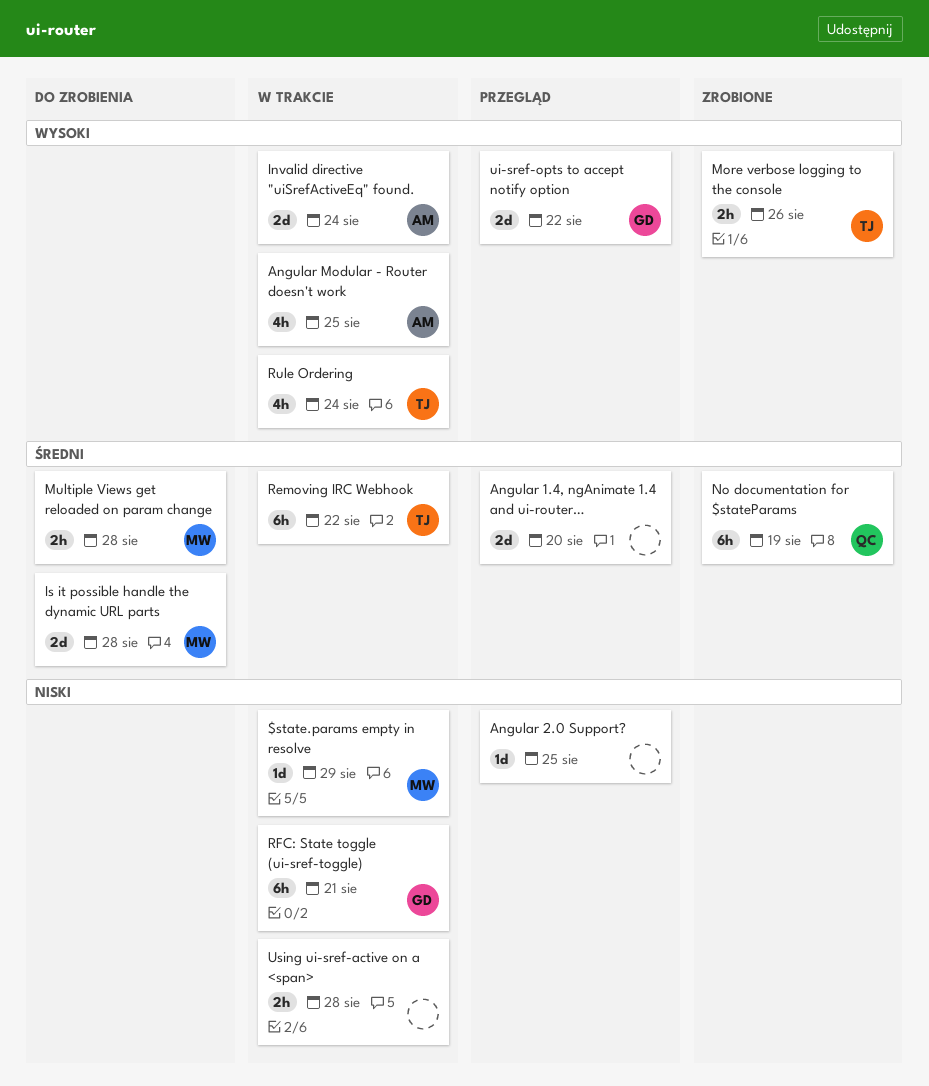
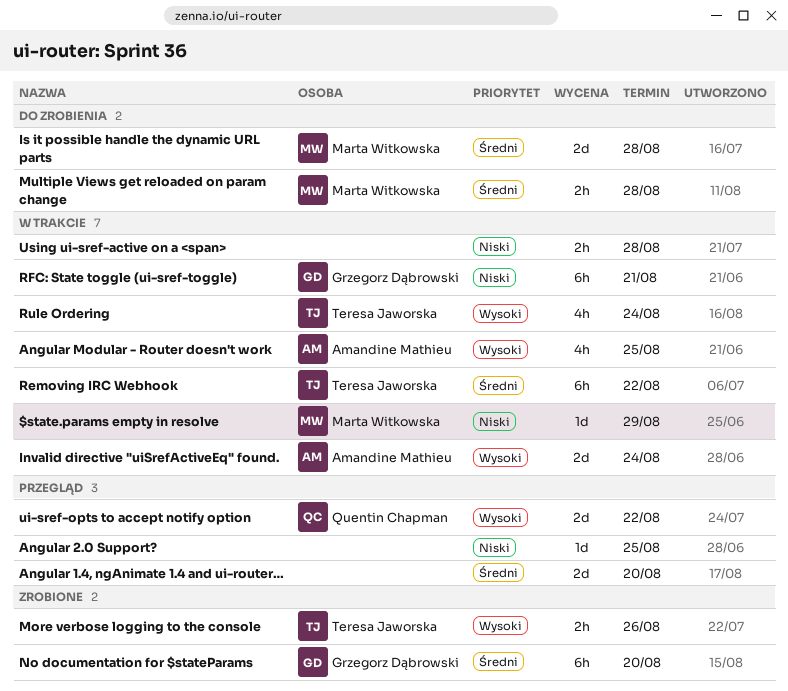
No documentation for $stateParams, owner: Quentin Chapman -> Grzegorz Dąbrowski
No documentation for $stateParams, due: Aug 19 -> Aug 20
ui-sref-opts to accept notify option, owner: Grzegorz Dąbrowski -> Quentin Chapman

